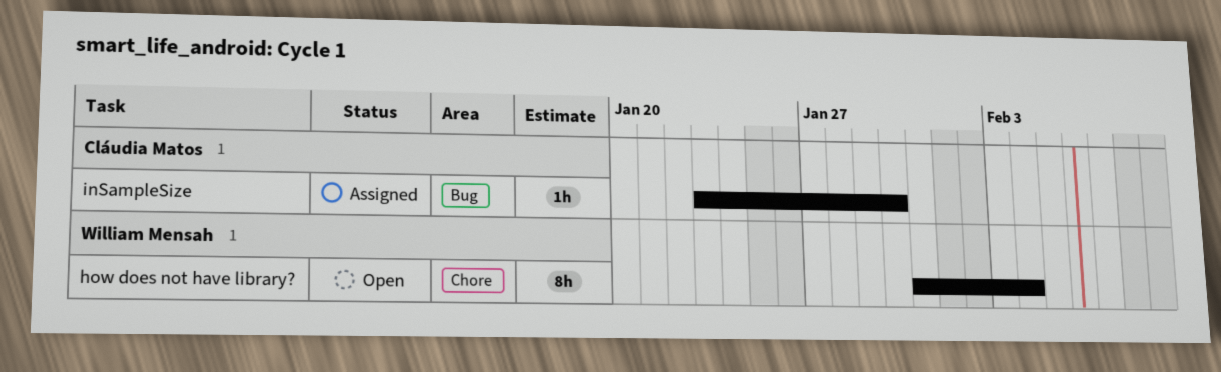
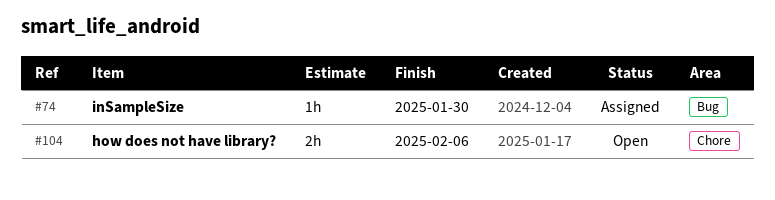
how does not have library?, estimate: 8h -> 2h
how does not have library?, due: Feb 4 -> Feb 6

